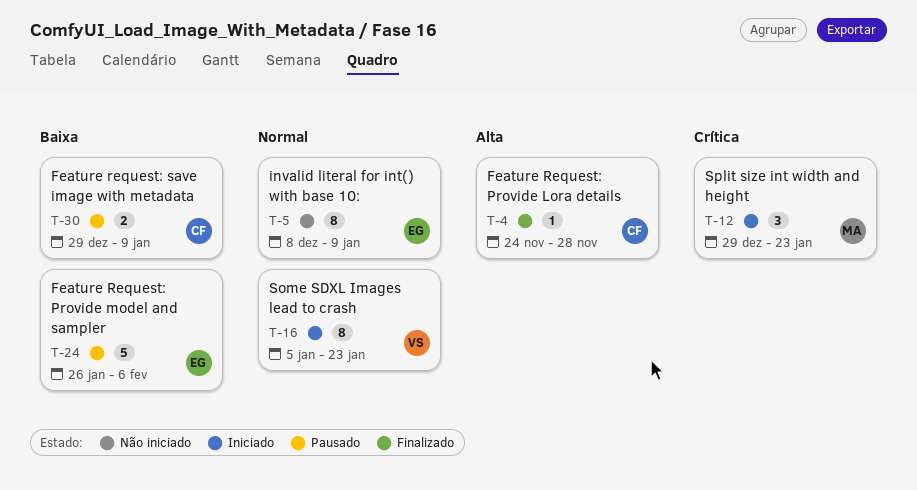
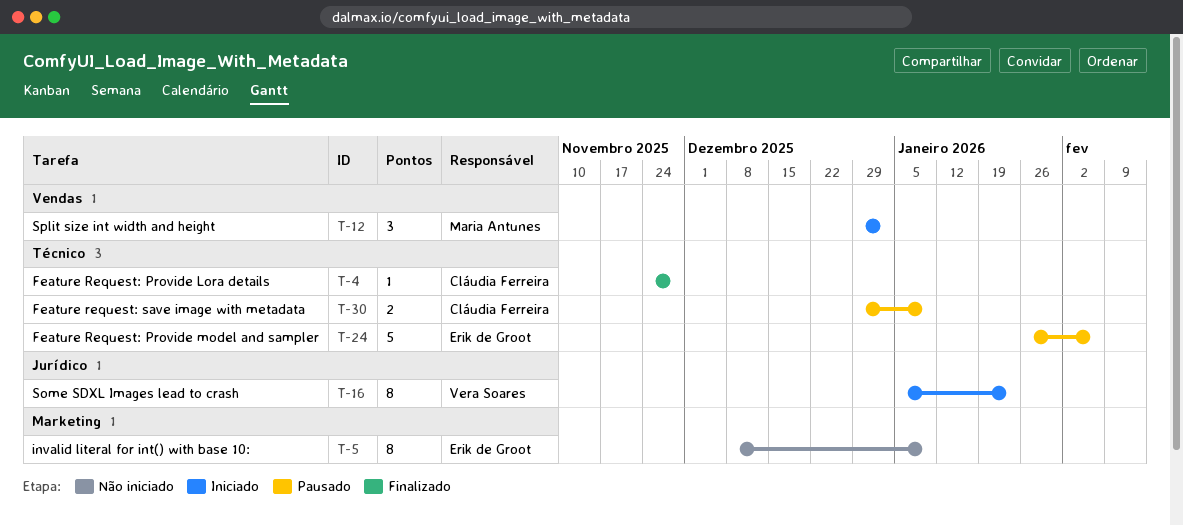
T-12, due: Jan 23 -> Jan 2

